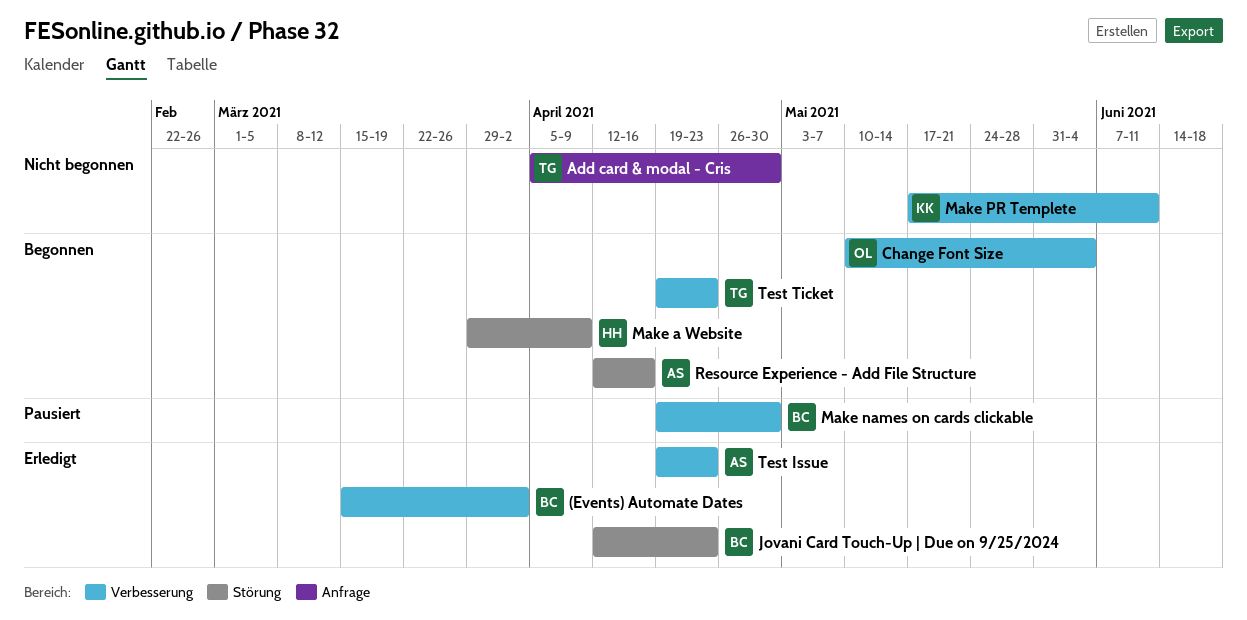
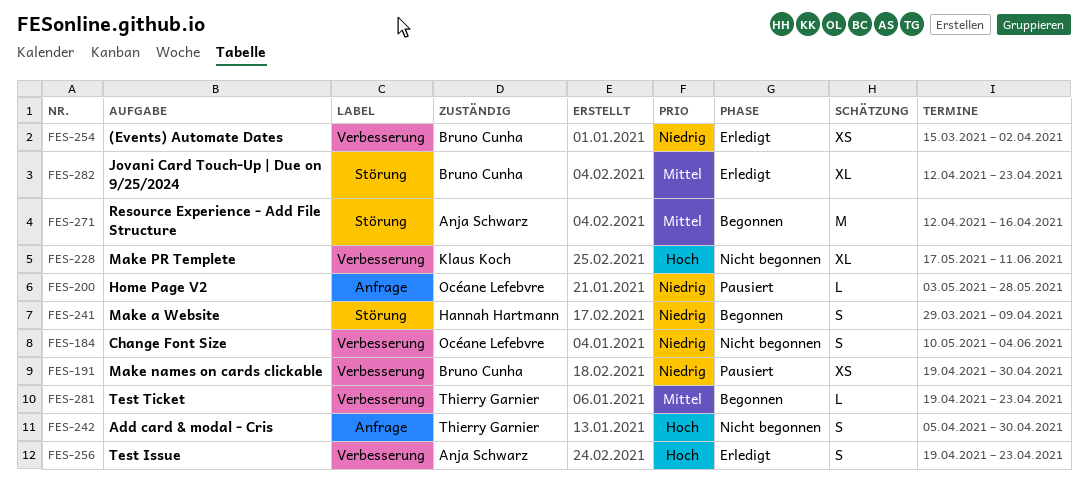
Change Font Size, status: Begonnen -> Nicht begonnen
Home Page V2: none -> present

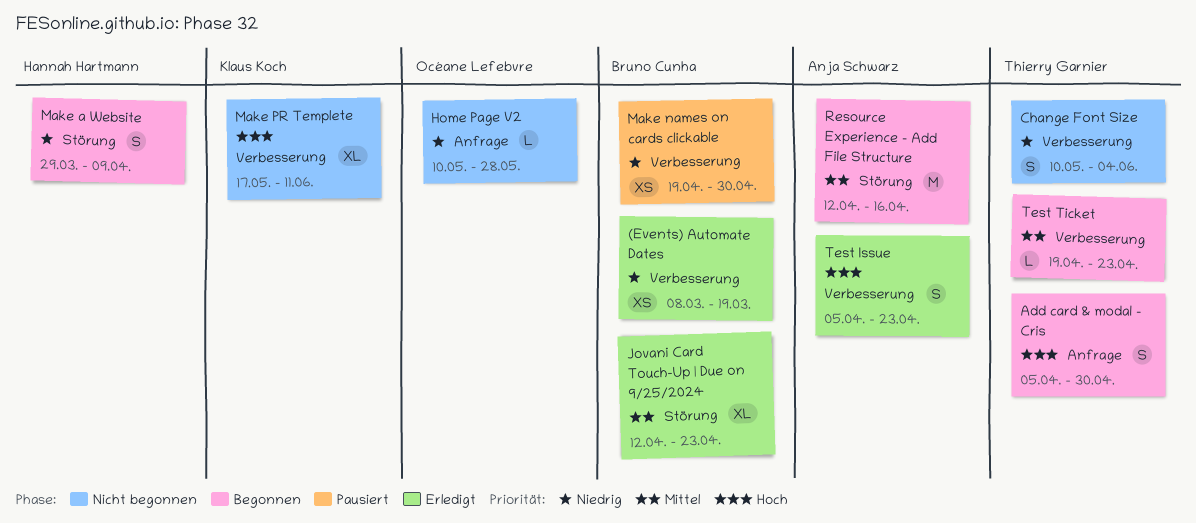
(Events) Automate Dates, start: Mar 15 -> Mar 8
(Events) Automate Dates, due: Apr 2 -> Mar 19
Add card & modal - Cris, status: Nicht begonnen -> Begonnen
Change Font Size, owner: Océane Lefebvre -> Thierry Garnier
Home Page V2, status: Pausiert -> Nicht begonnen
Home Page V2, start: May 3 -> May 10
Test Issue, start: Apr 19 -> Apr 5

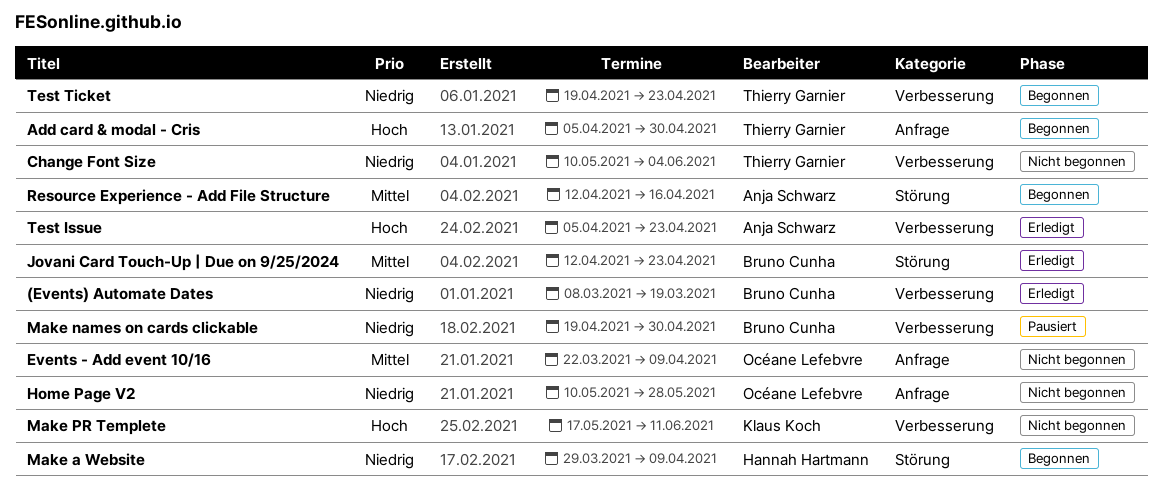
Events - Add event 10/16: none -> present
Test Ticket, priority: Mittel -> Niedrig

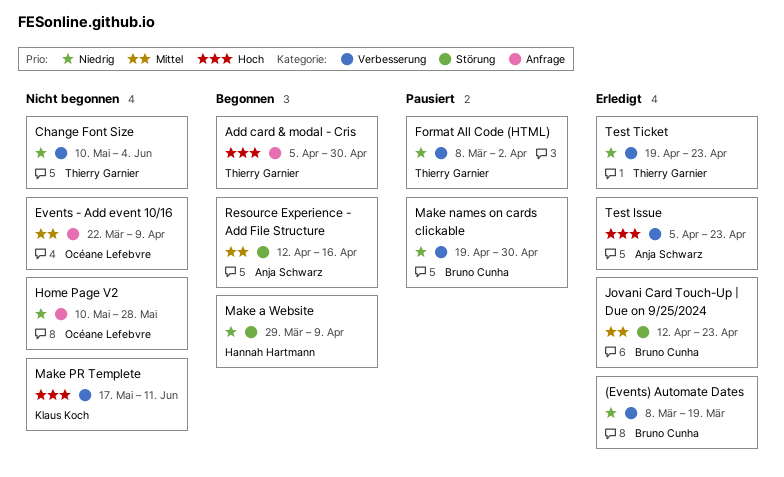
Format All Code (HTML): none -> present
Test Ticket, status: Begonnen -> Erledigt

